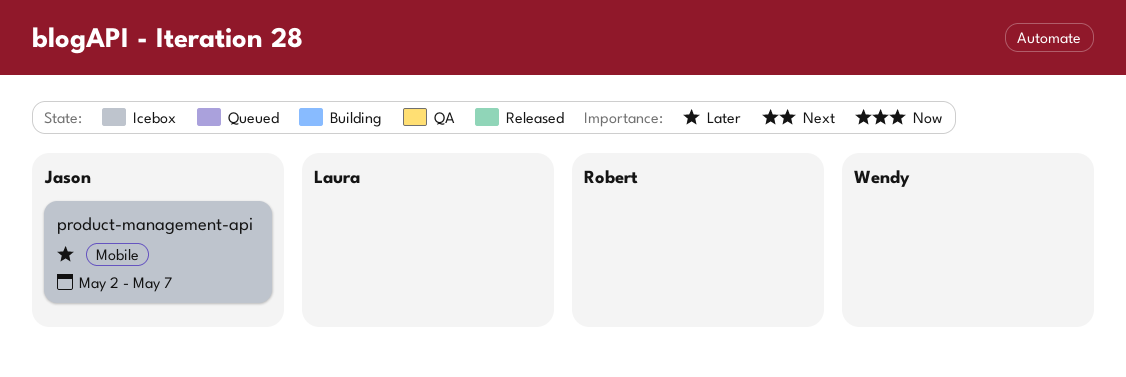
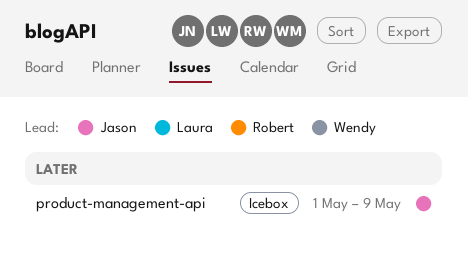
product-management-api, start: May 2 -> May 1
product-management-api, due: May 7 -> May 9

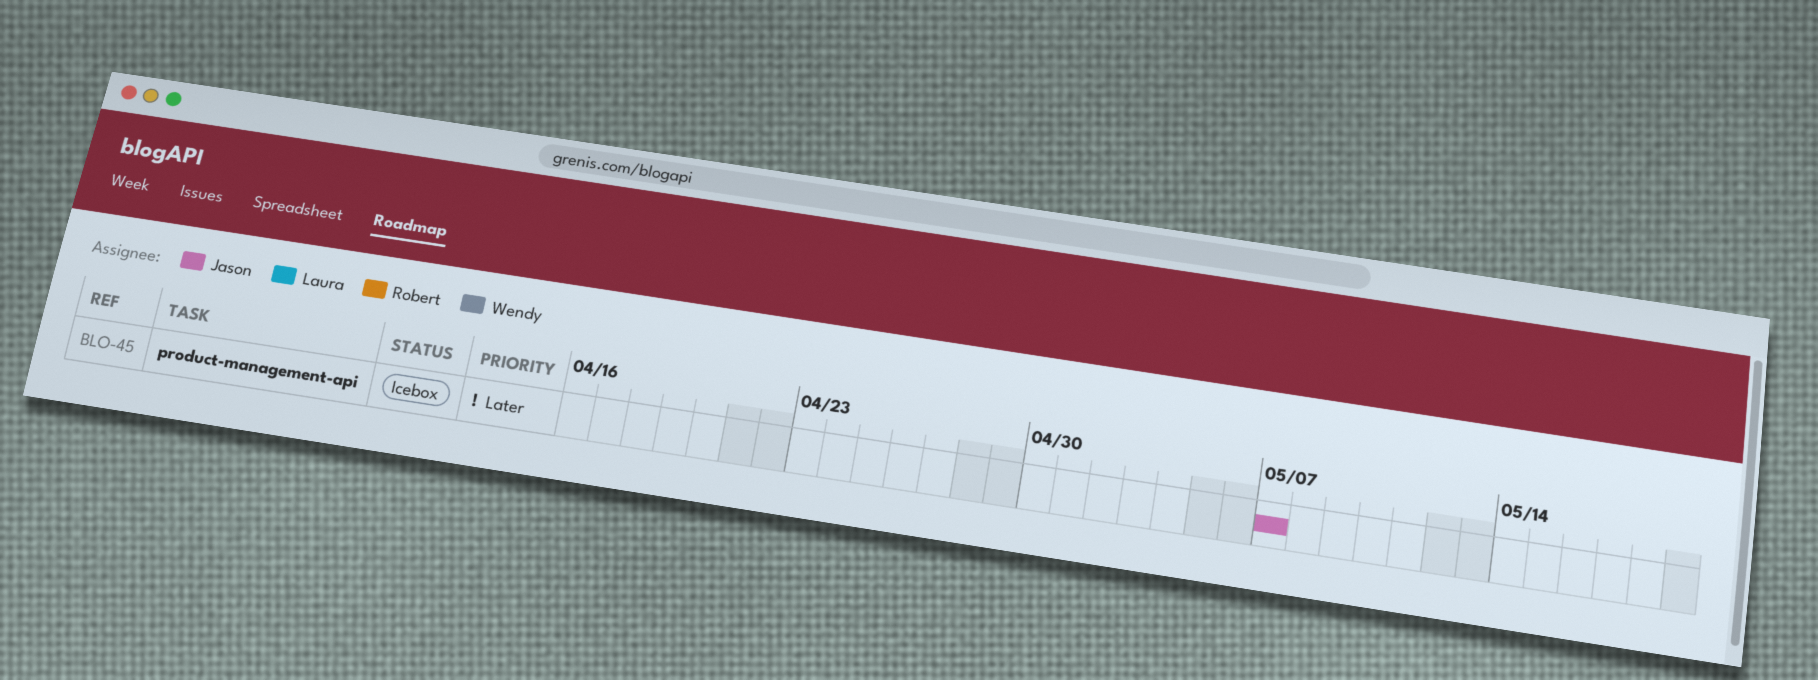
product-management-api, start: May 1 -> May 7
product-management-api, due: May 9 -> May 7

